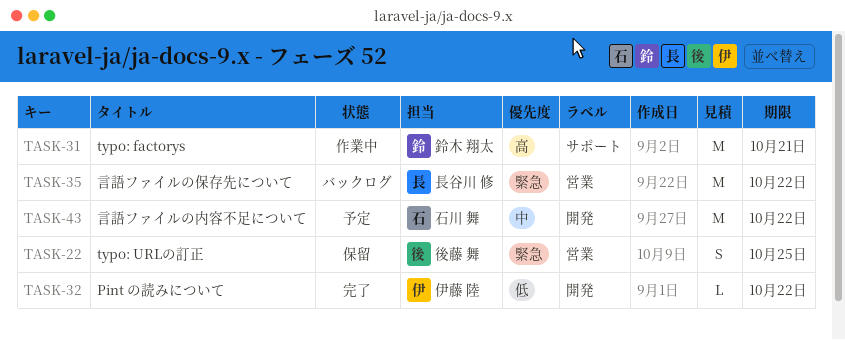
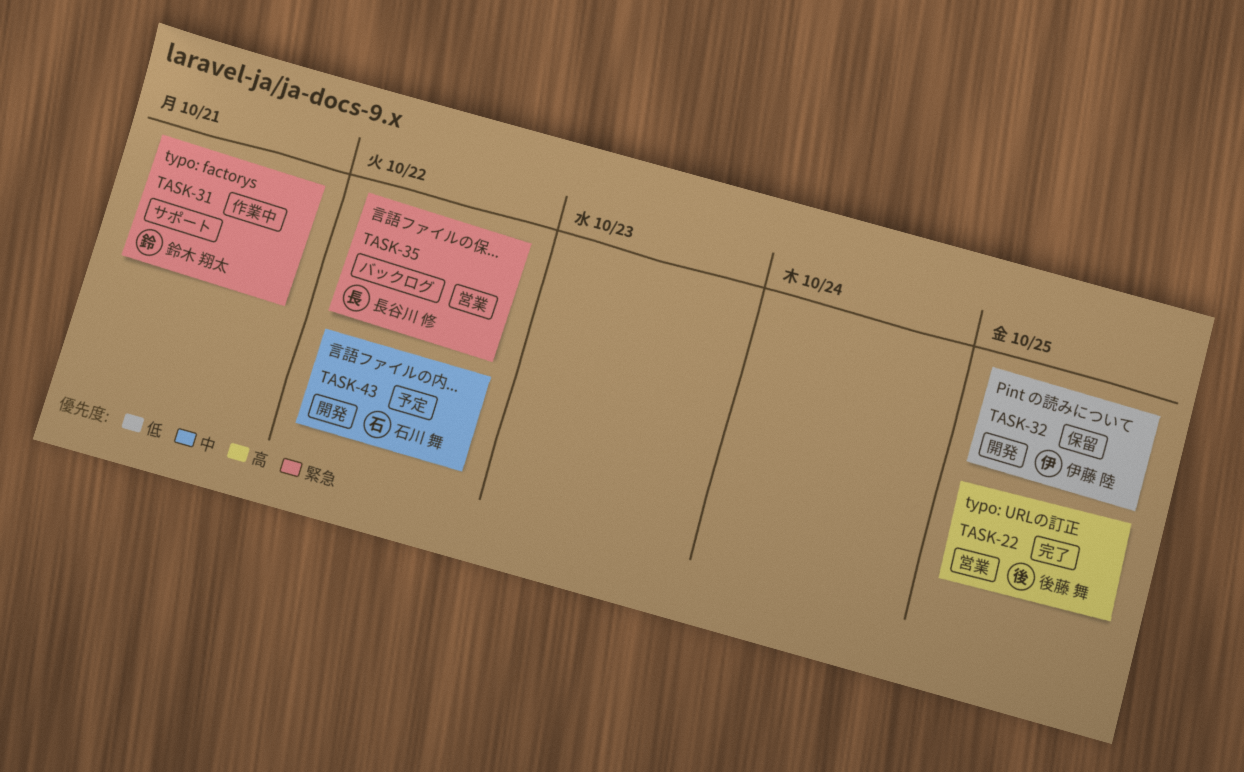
TASK-22, status: 保留 -> 完了
TASK-22, priority: 緊急 -> 高
TASK-31, priority: 高 -> 緊急
TASK-32, status: 完了 -> 保留
TASK-32, due: Oct 22 -> Oct 25

